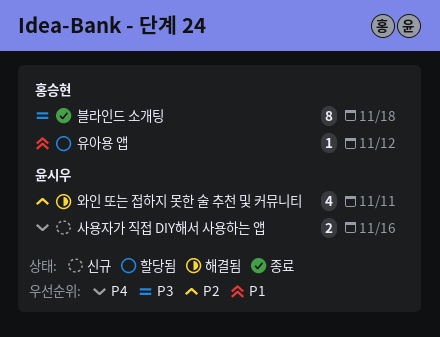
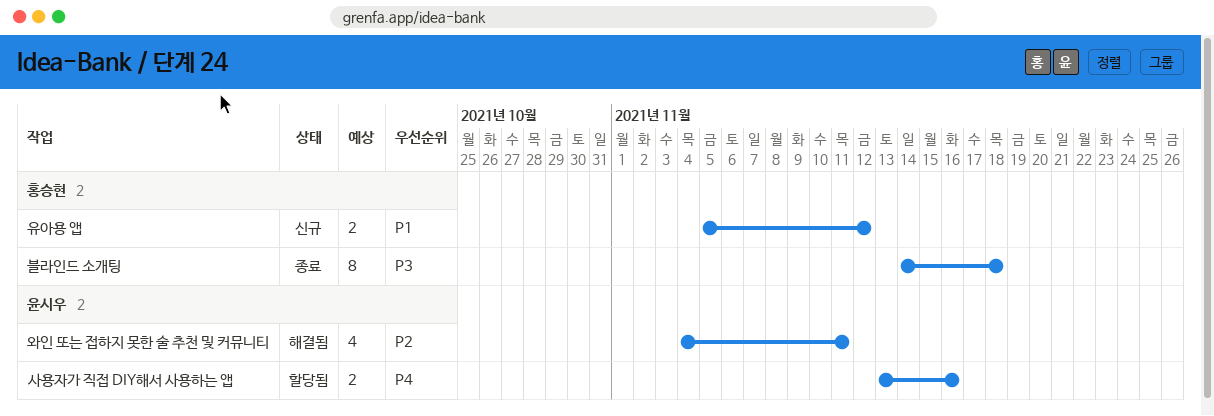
사용자가 직접 DIY해서 사용하는 앱, status: 신규 -> 할당됨
유아용 앱, status: 할당됨 -> 신규
유아용 앱, estimate: 1 -> 2

